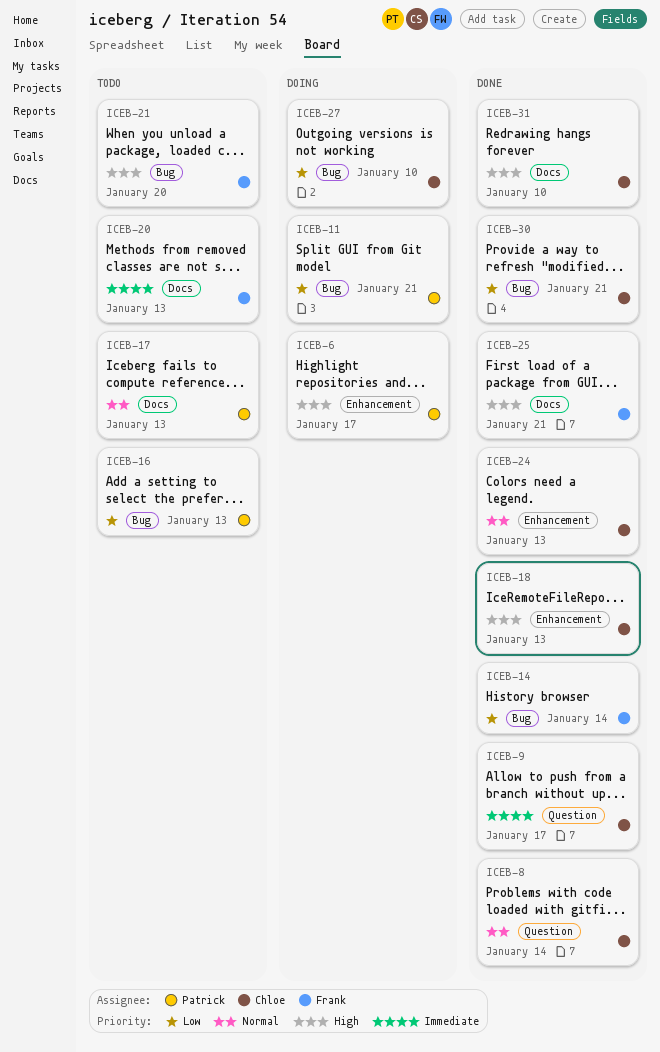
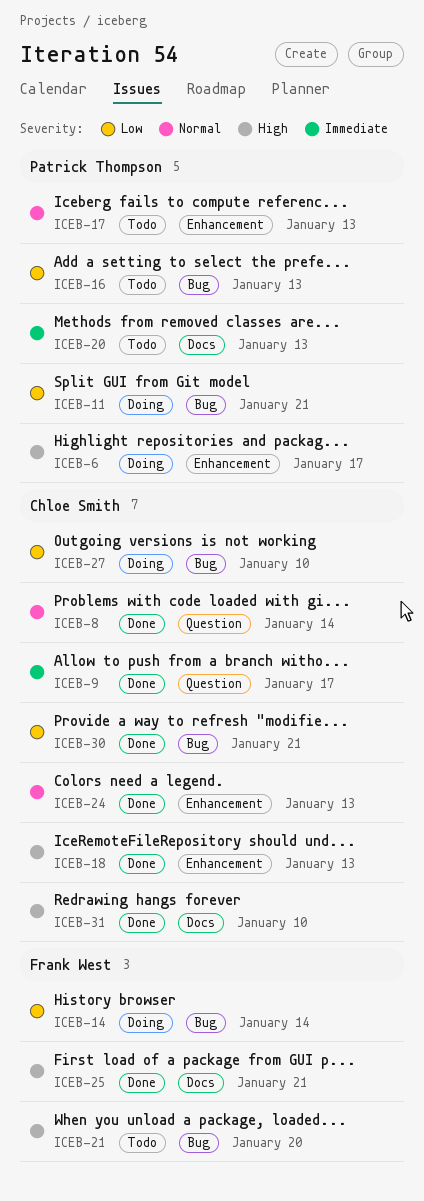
ICEB-14, status: Done -> Doing
ICEB-17, label: Docs -> Enhancement
ICEB-20, owner: Frank West -> Patrick Thompson

